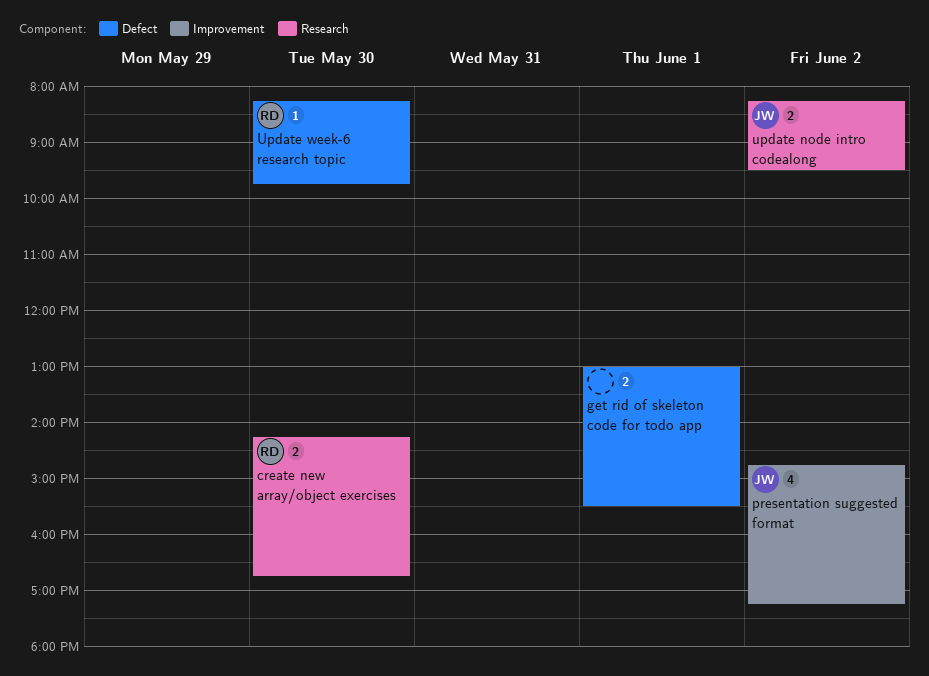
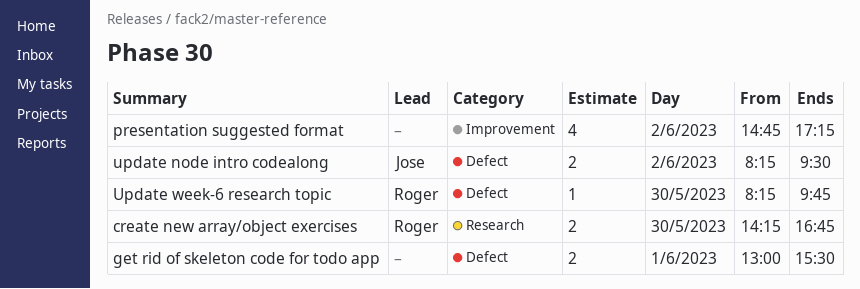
presentation suggested format, owner: Jose -> none
update node intro codealong, label: Research -> Defect

